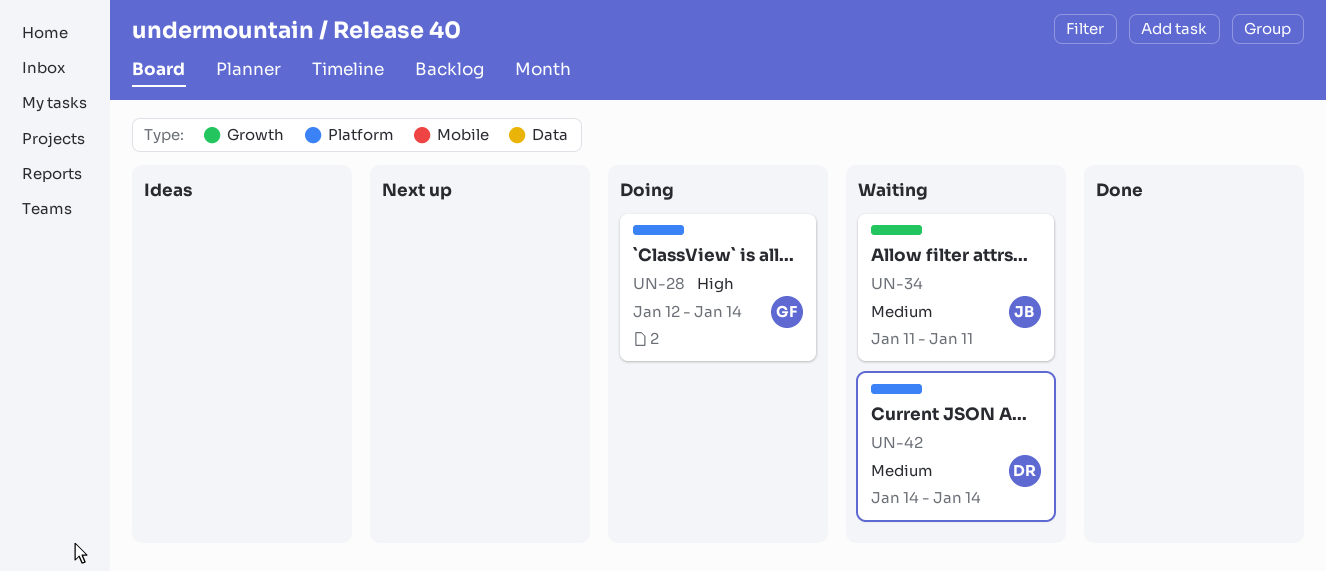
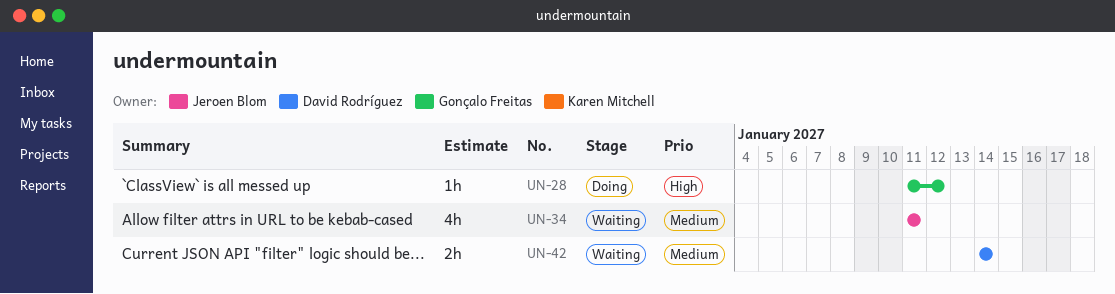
UN-28, start: Jan 12 -> Jan 11
UN-28, due: Jan 14 -> Jan 12

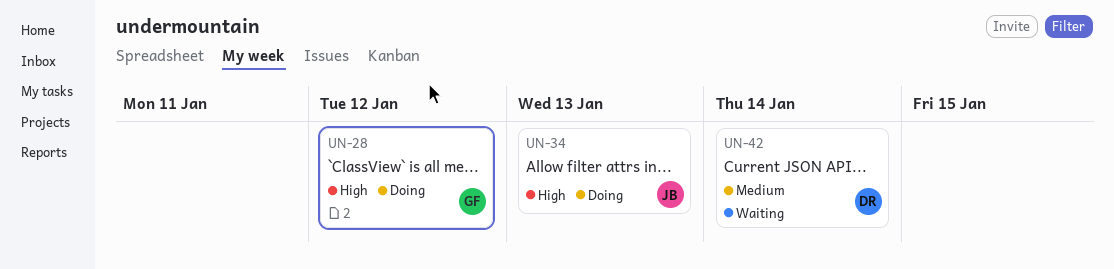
UN-34, status: Waiting -> Doing
UN-34, priority: Medium -> High
UN-34, due: Jan 11 -> Jan 13

